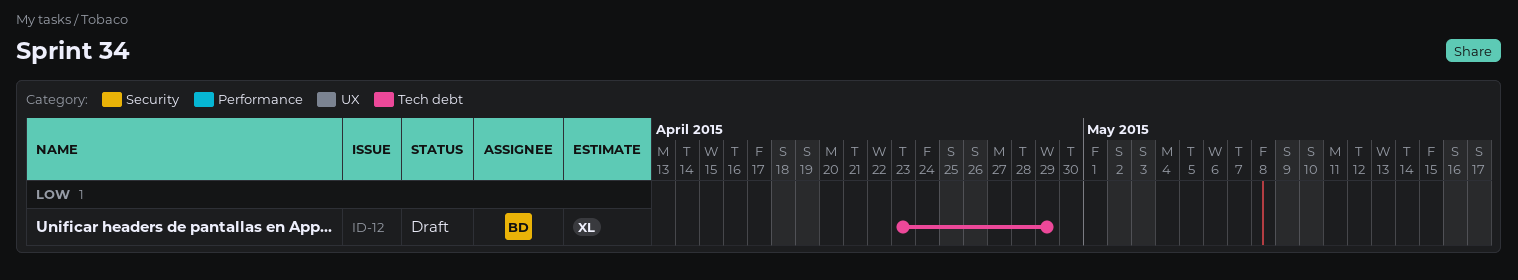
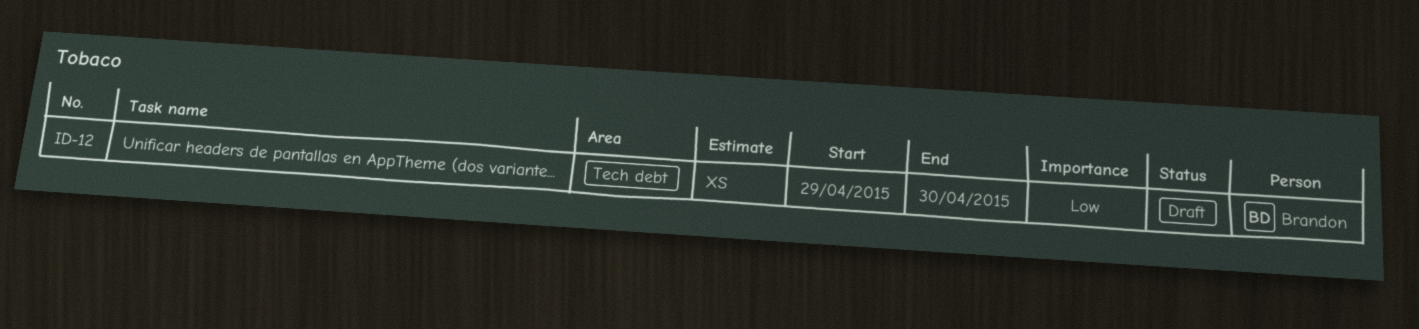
ID-12, estimate: XL -> XS
ID-12, start: Apr 23 -> Apr 29
ID-12, due: Apr 29 -> Apr 30

